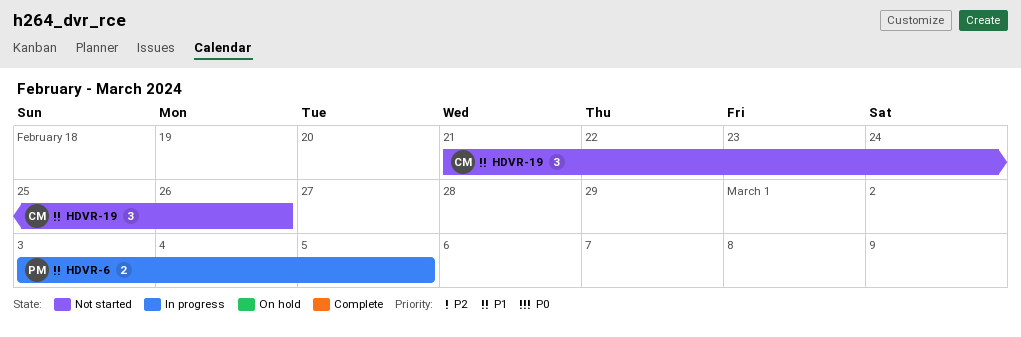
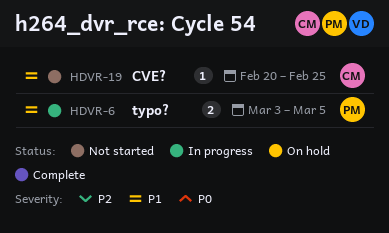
HDVR-19, estimate: 3 -> 1
HDVR-19, start: Feb 21 -> Feb 20
HDVR-19, due: Feb 26 -> Feb 25

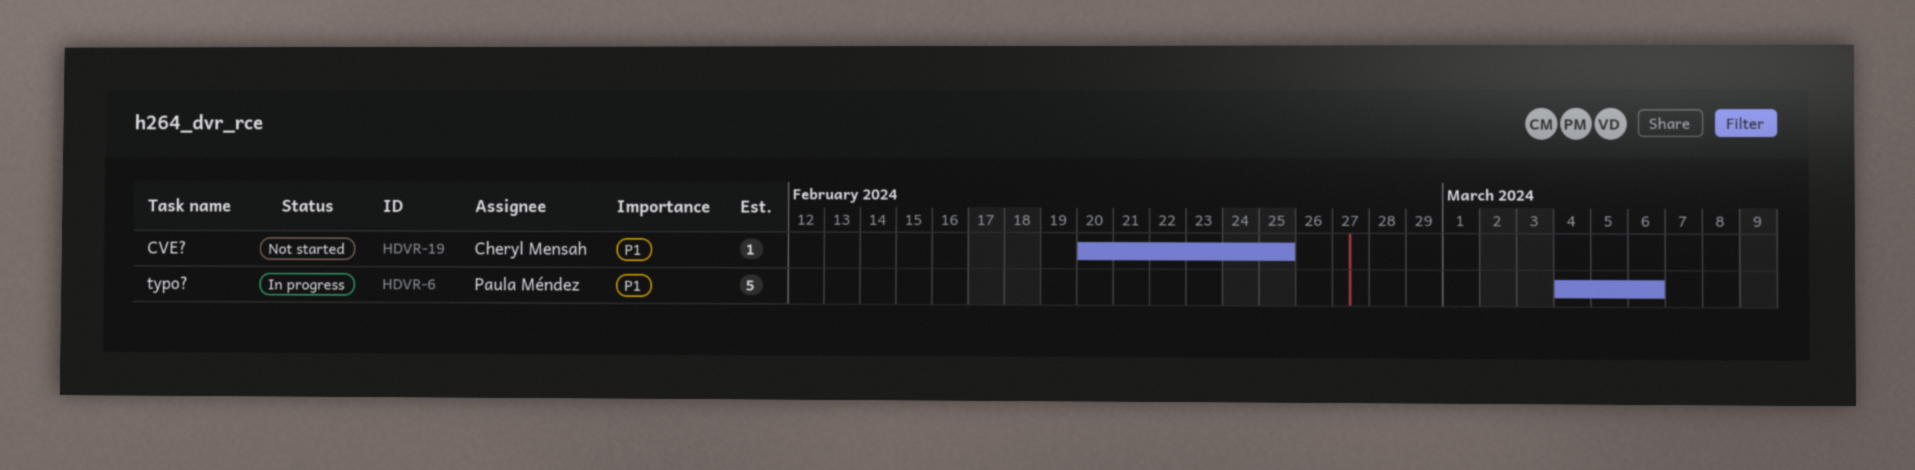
HDVR-6, estimate: 2 -> 5
HDVR-6, start: Mar 3 -> Mar 4
HDVR-6, due: Mar 5 -> Mar 6

